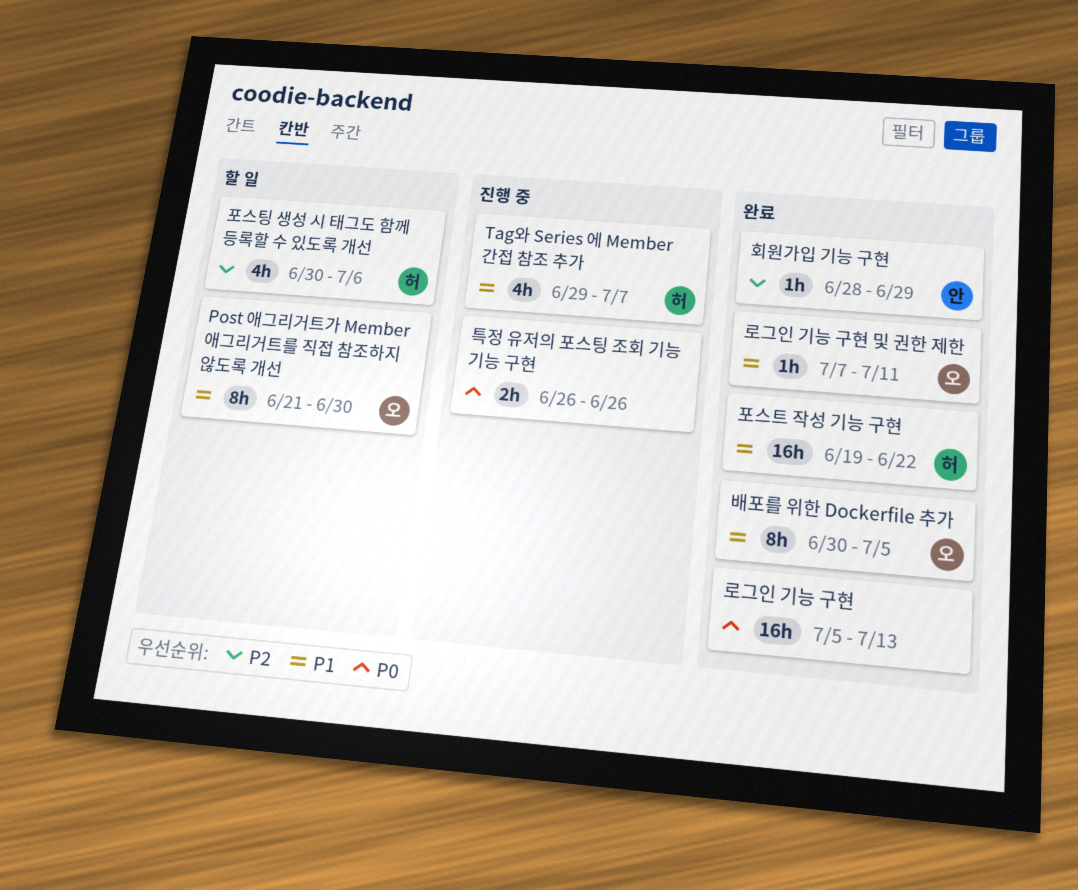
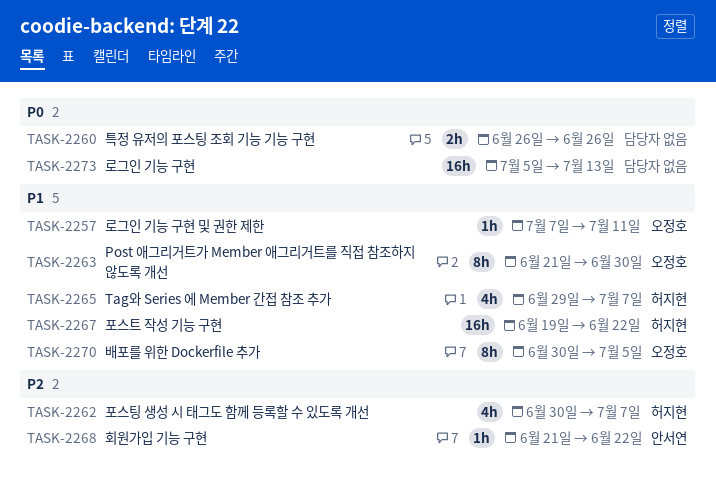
포스팅 생성 시 태그도 함께 등록할 수 있도록 개선, due: Jul 6 -> Jul 7
회원가입 기능 구현, start: Jun 28 -> Jun 21
회원가입 기능 구현, due: Jun 29 -> Jun 22

